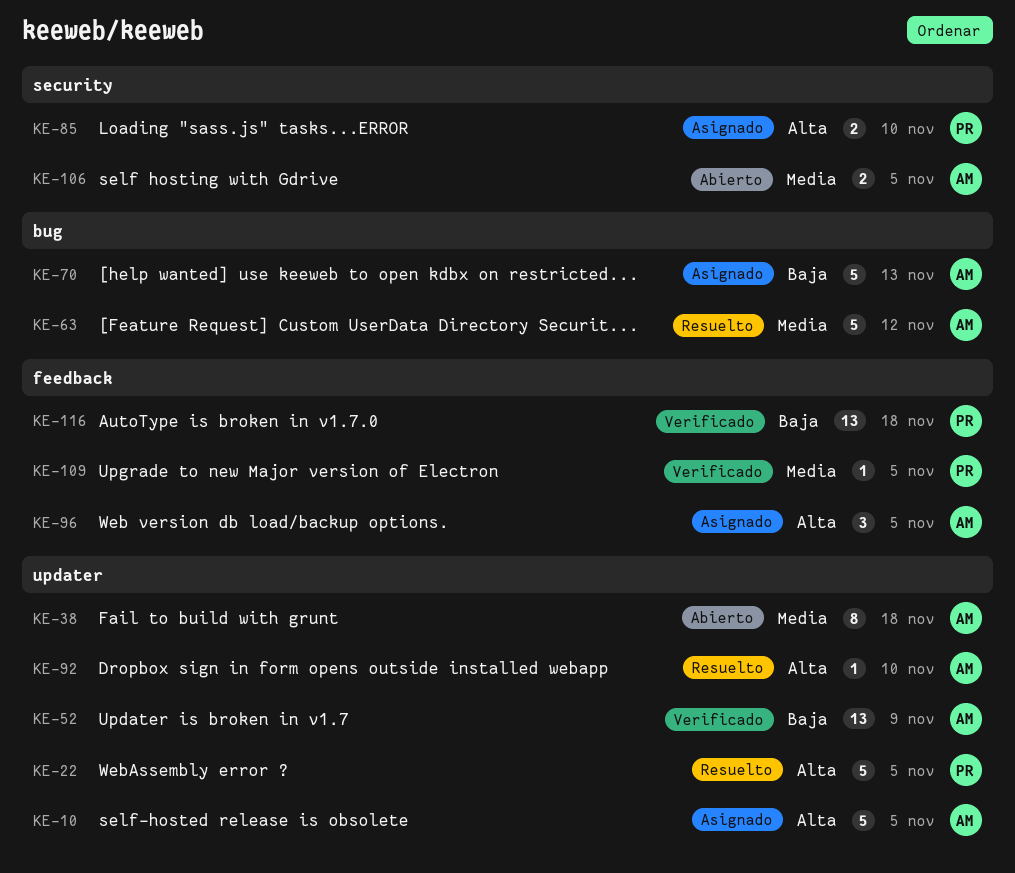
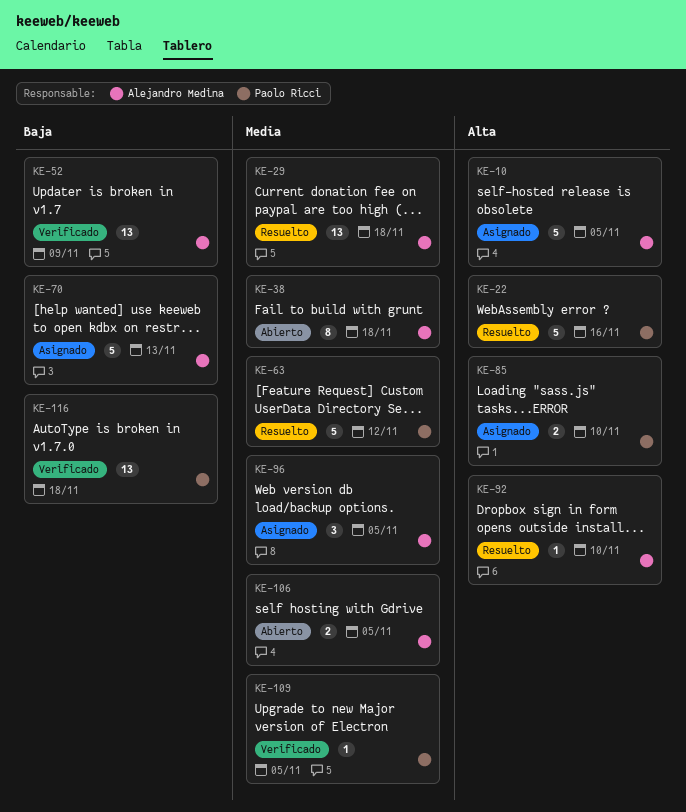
KE-22, due: Nov 5 -> Nov 16
KE-29: none -> present
KE-63, owner: Alejandro Medina -> Paolo Ricci
KE-96, priority: Alta -> Media

